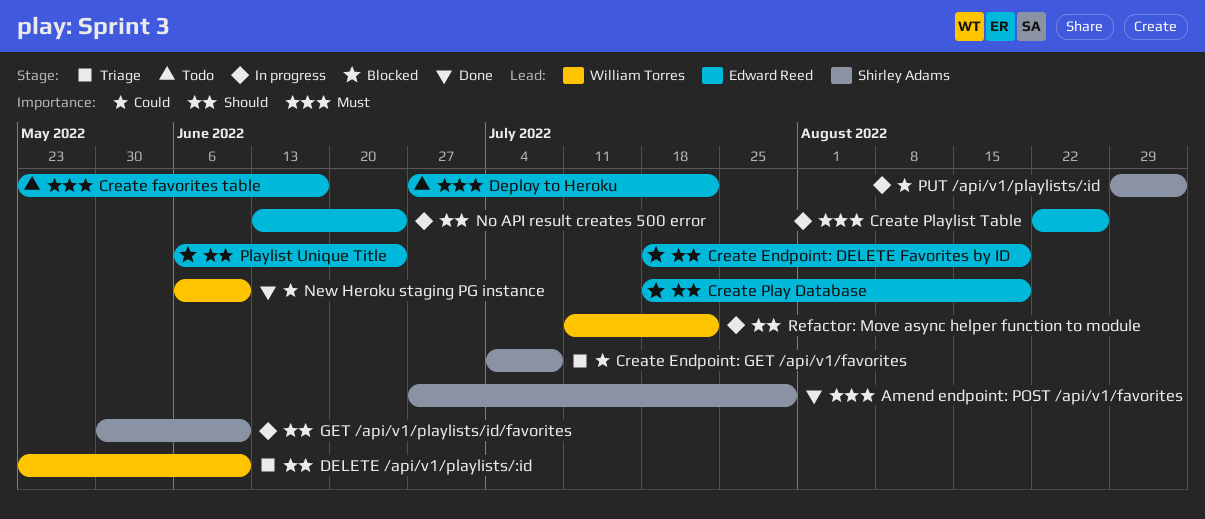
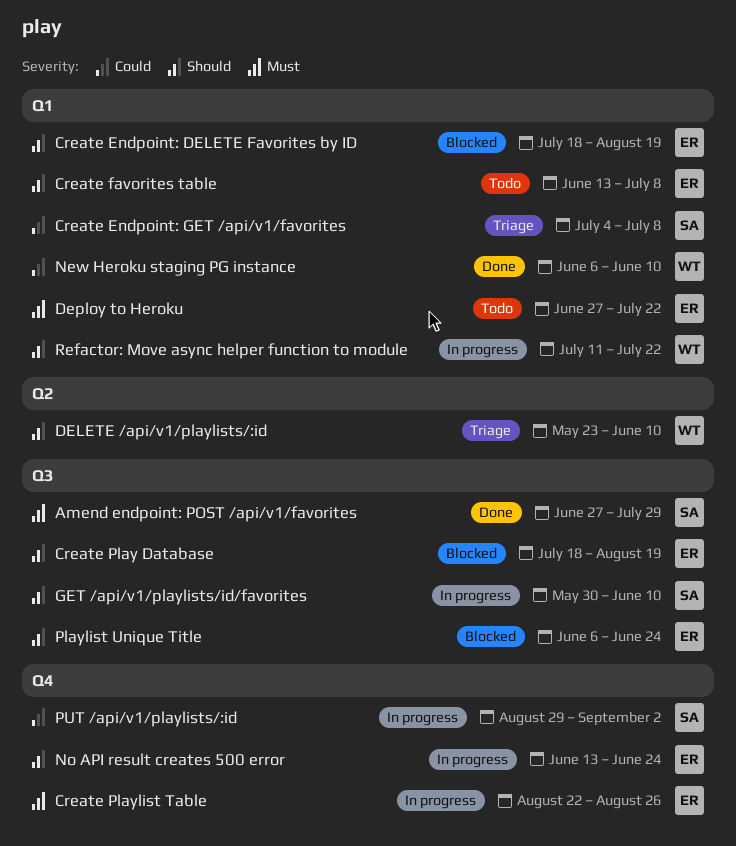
Create favorites table, priority: Must -> Should
Create favorites table, start: May 23 -> Jun 13
Create favorites table, due: Jun 17 -> Jul 8

